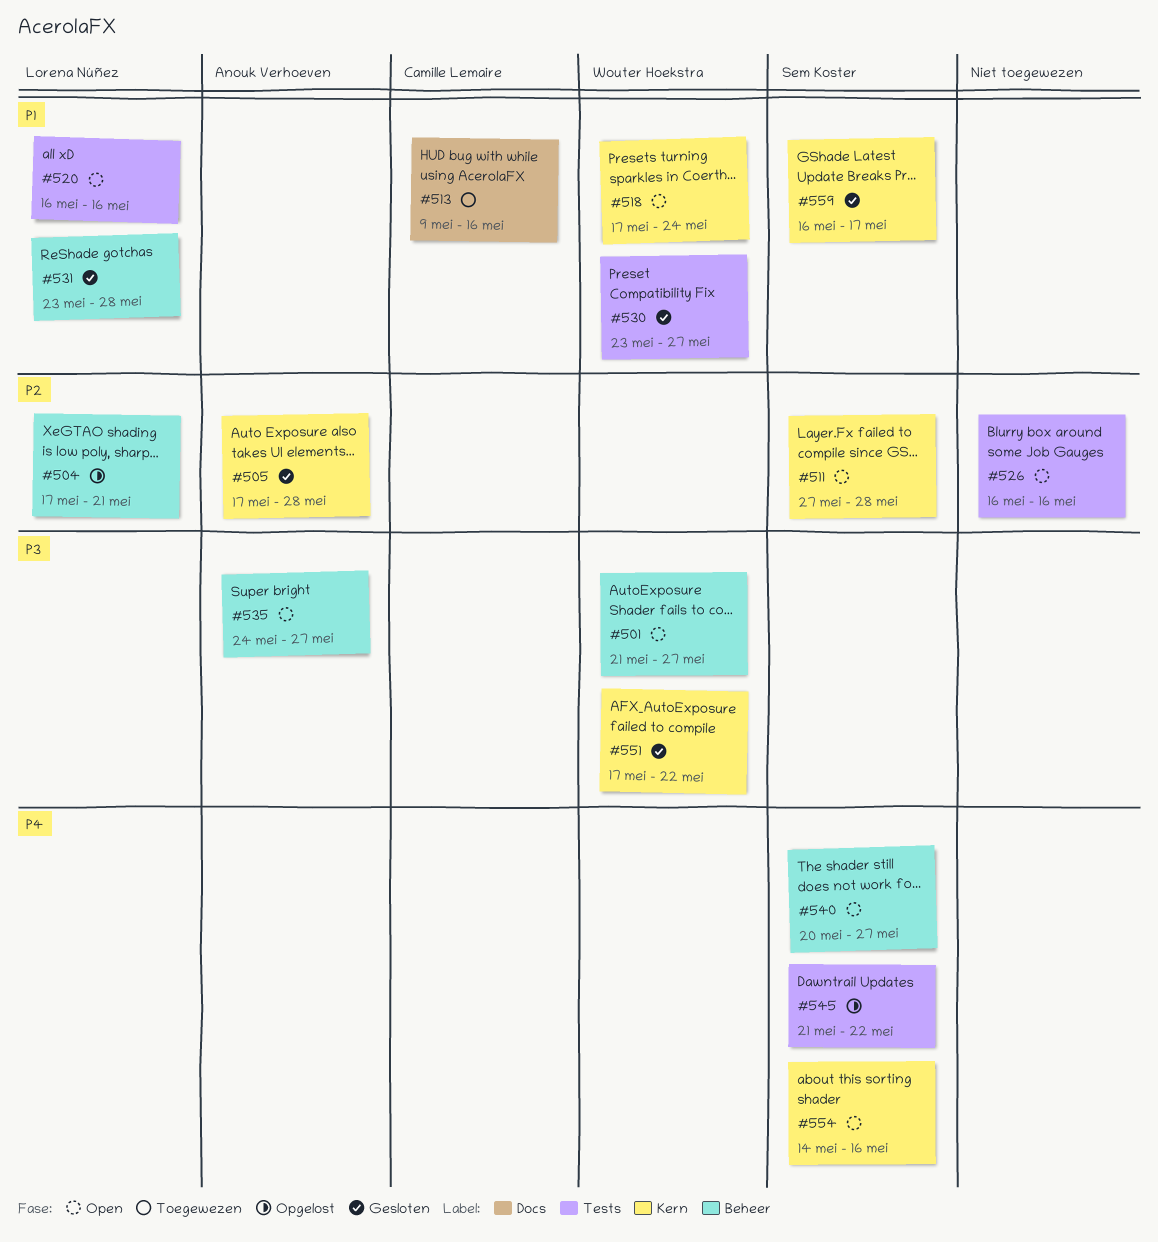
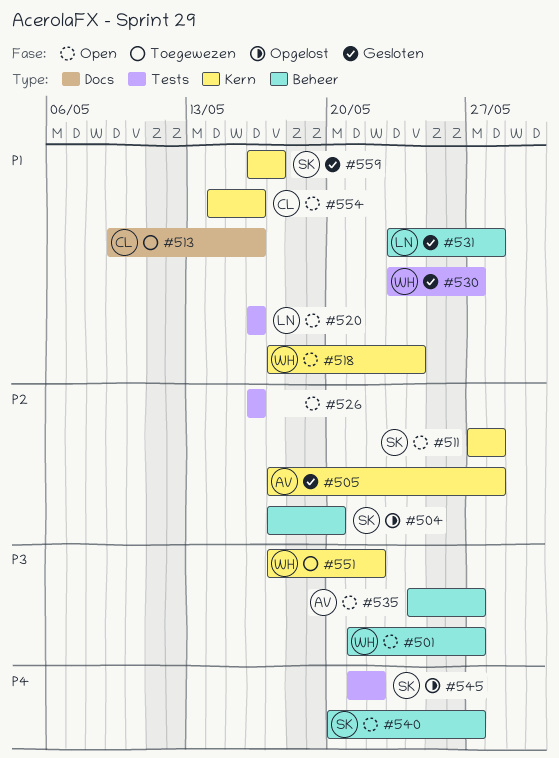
#504, owner: Lorena Núñez -> Sem Koster
#504, due: May 21 -> May 20
#551, status: Gesloten -> Toegewezen
#554, owner: Sem Koster -> Camille Lemaire
#554, priority: P4 -> P1

